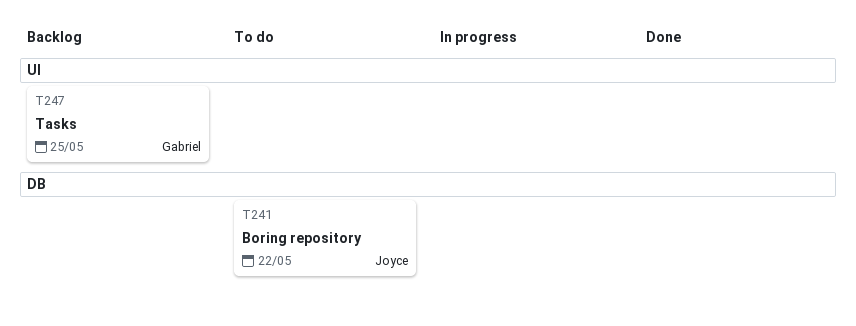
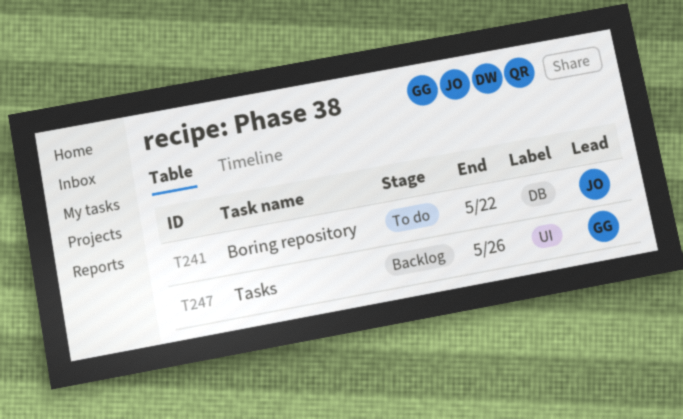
T247, due: May 25 -> May 26

